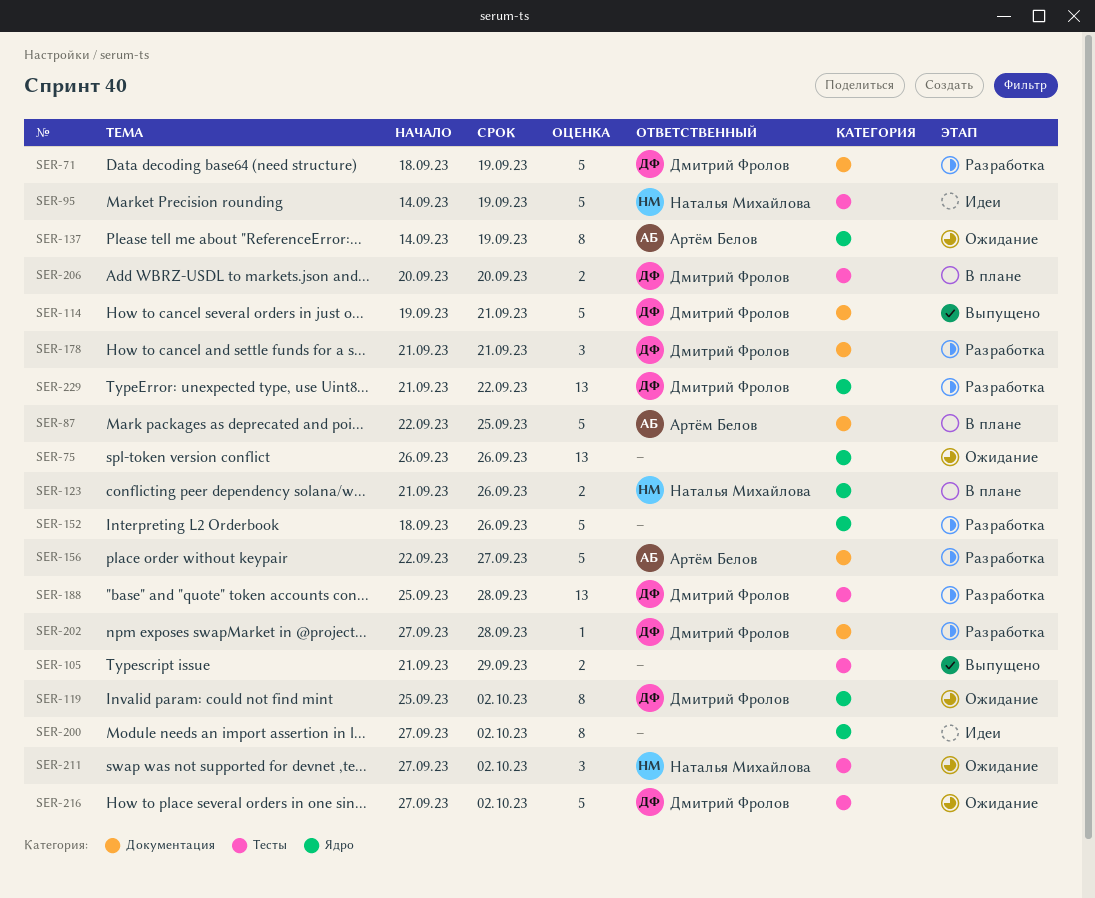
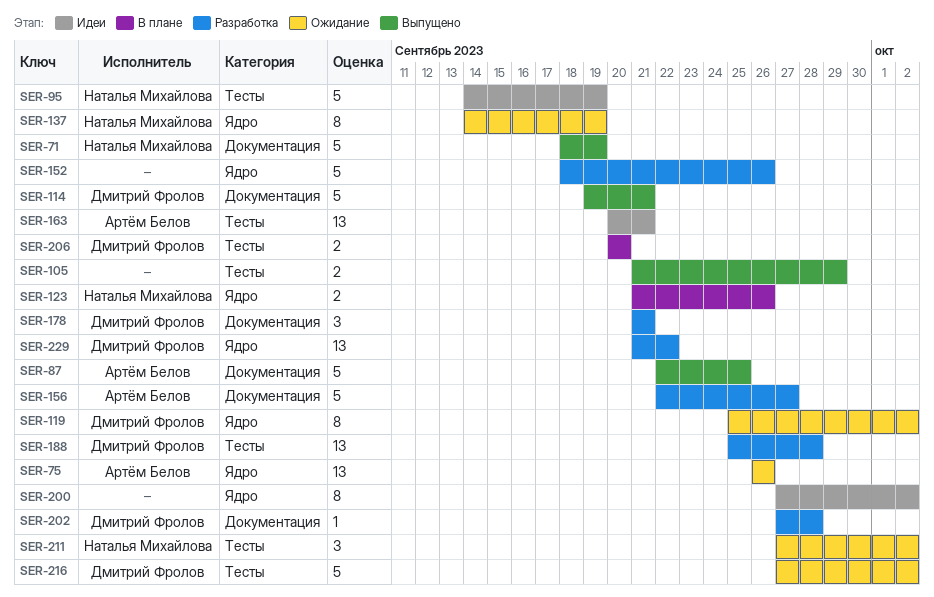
SER-71, status: Разработка -> Выпущено
SER-71, owner: Дмитрий Фролов -> Наталья Михайлова
SER-75, owner: none -> Артём Белов
SER-87, status: В плане -> Выпущено
SER-137, owner: Артём Белов -> Наталья Михайлова
SER-163: none -> present

